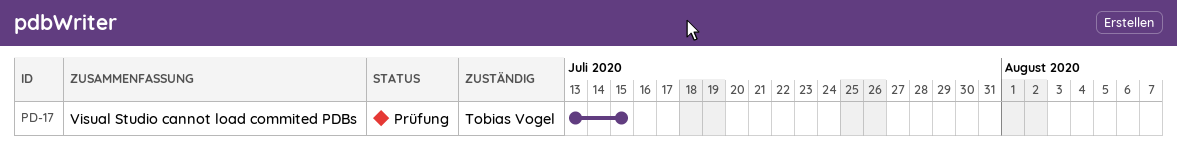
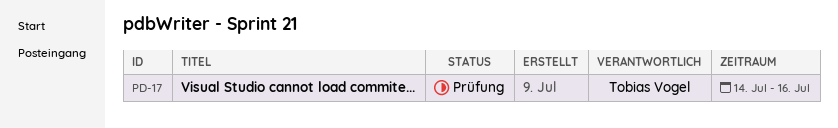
PD-17, start: Jul 13 -> Jul 14
PD-17, due: Jul 15 -> Jul 16

